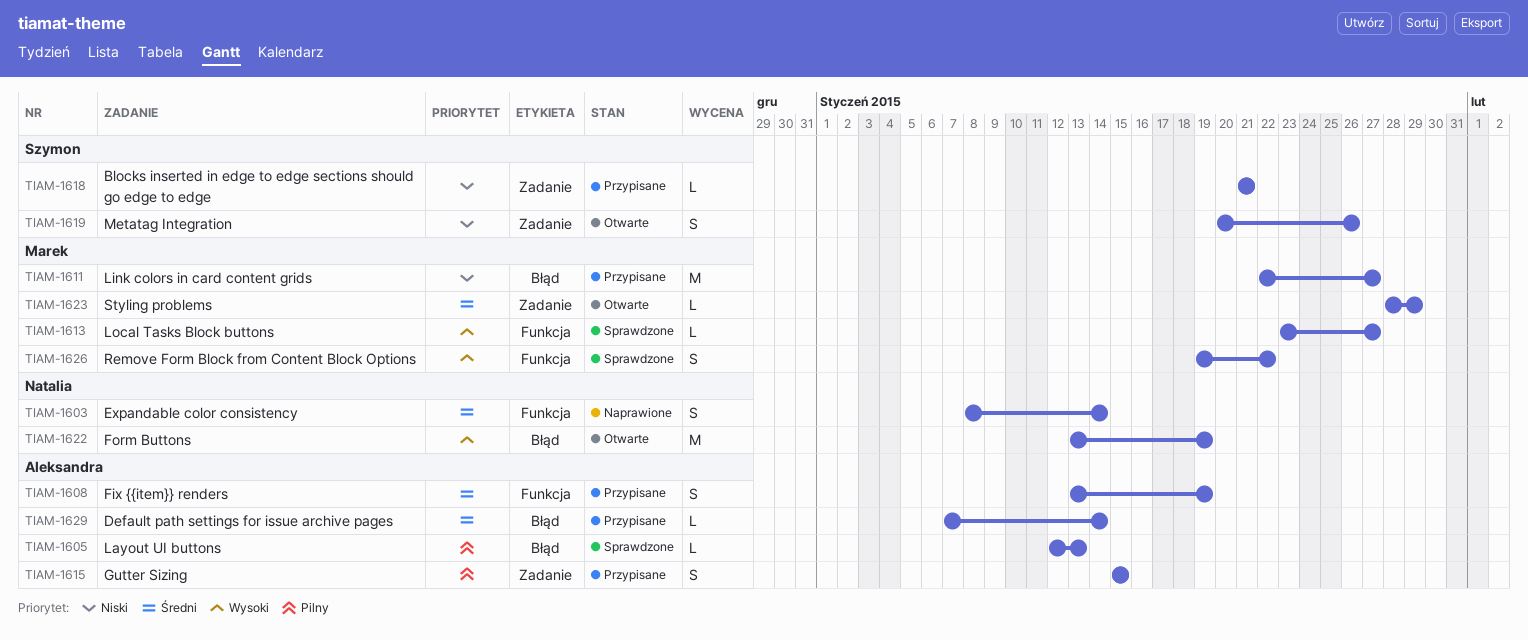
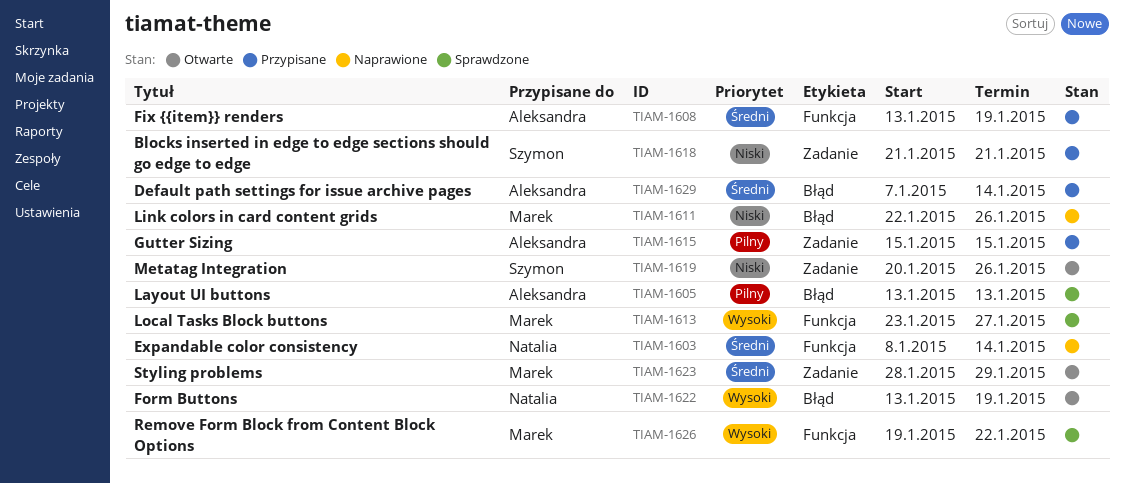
TIAM-1605, start: Jan 12 -> Jan 13
TIAM-1611, status: Przypisane -> Naprawione
TIAM-1611, due: Jan 27 -> Jan 26

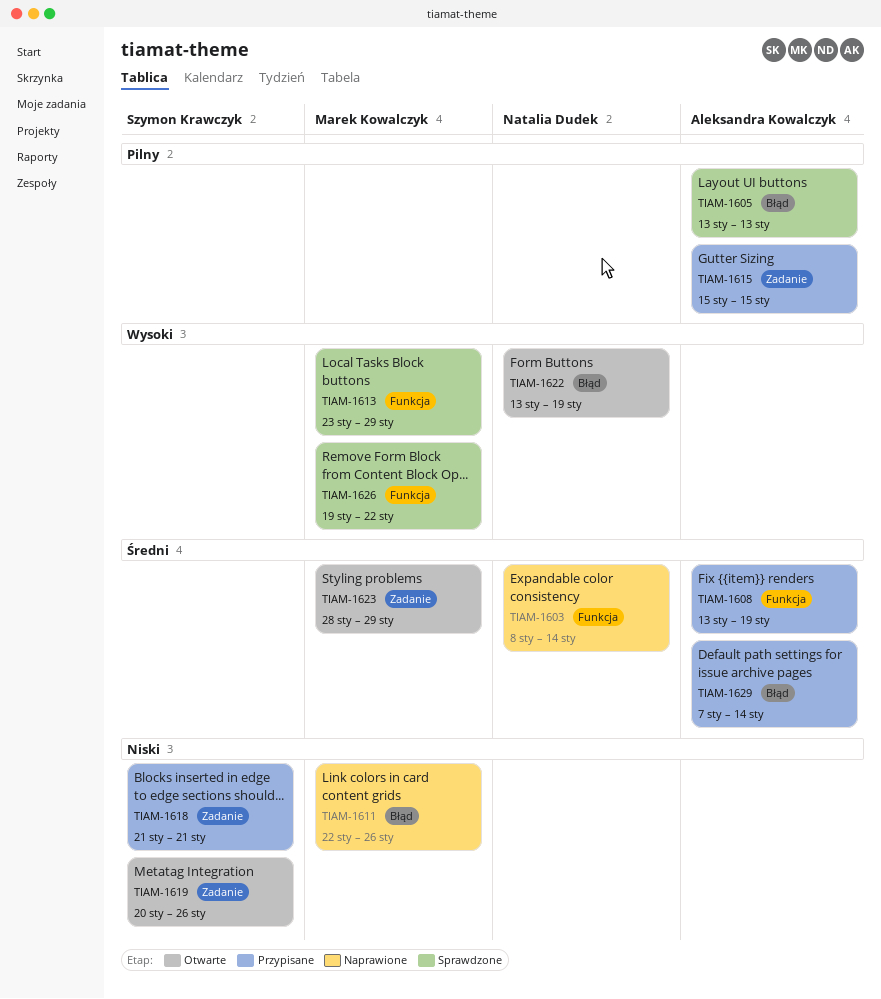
TIAM-1613, due: Jan 27 -> Jan 29

